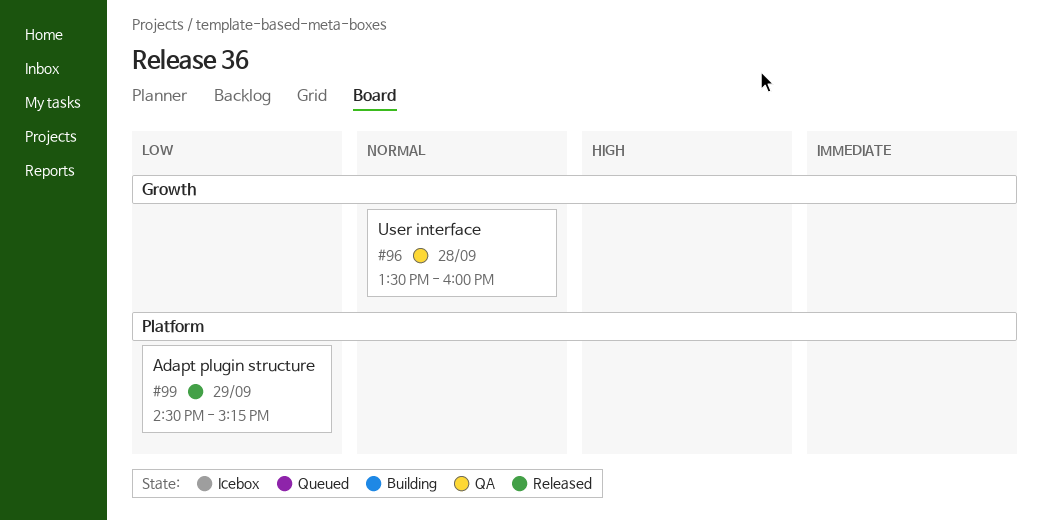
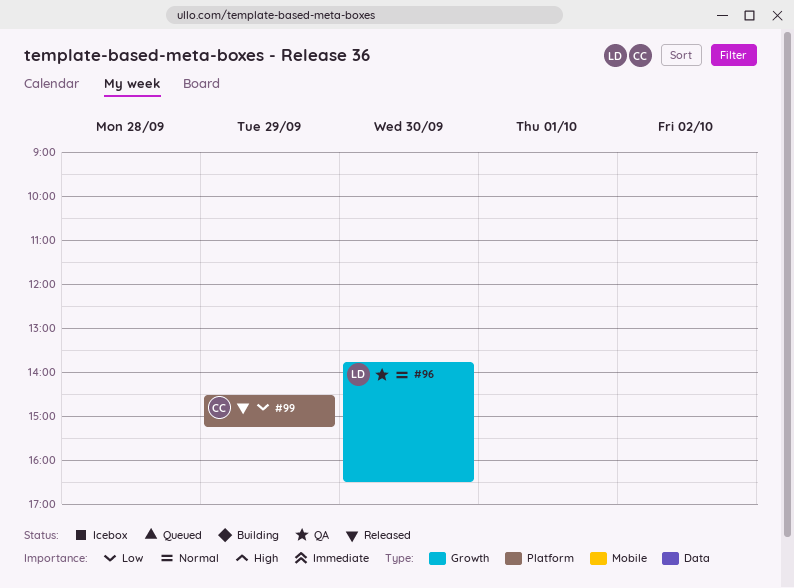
#96, day: Sep 28 -> Sep 30
#96, begins: 13:30 -> 13:45
#96, ends: 16:00 -> 16:30

